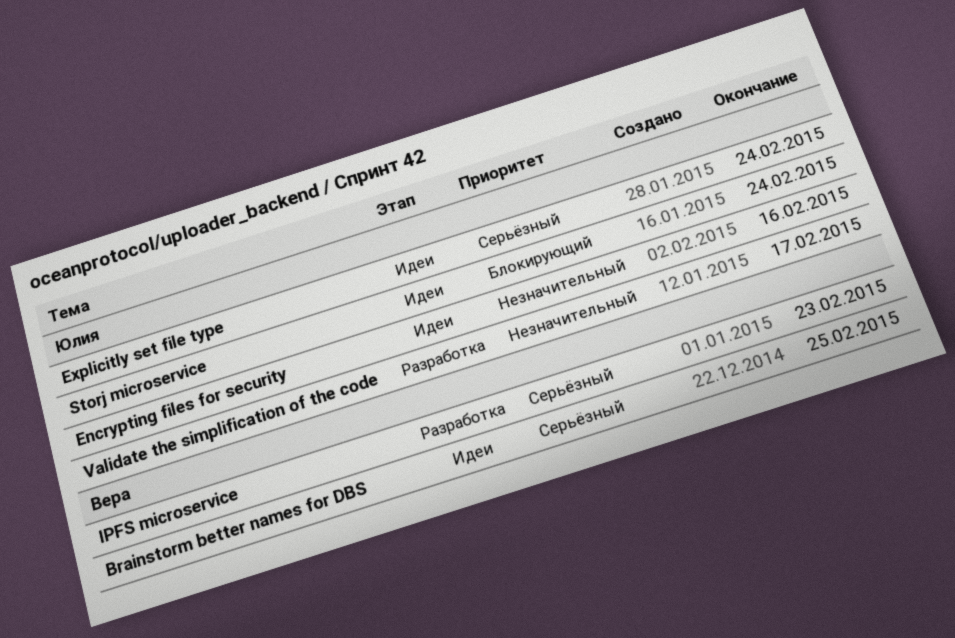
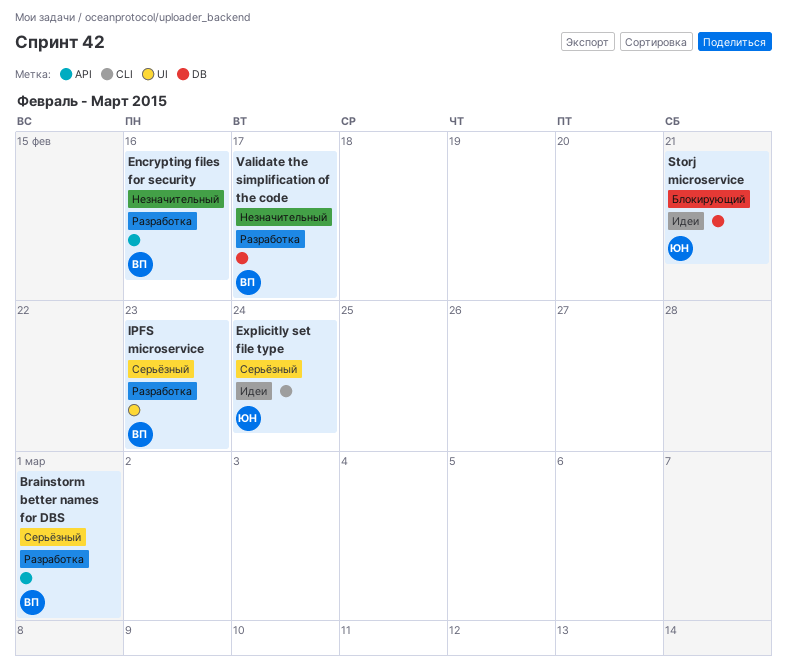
Brainstorm better names for DBS, status: Идеи -> Разработка
Brainstorm better names for DBS, due: Feb 25 -> Mar 1
Encrypting files for security, status: Идеи -> Разработка
Encrypting files for security, owner: Юлия -> Вера
Storj microservice, due: Feb 24 -> Feb 21
Validate the simplification of the code, owner: Юлия -> Вера

